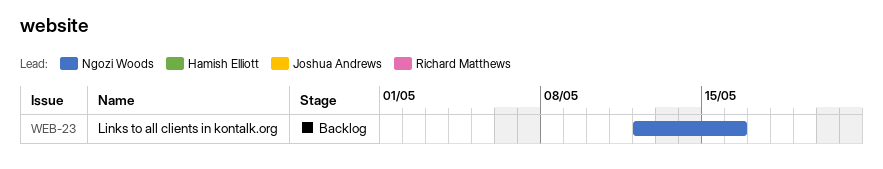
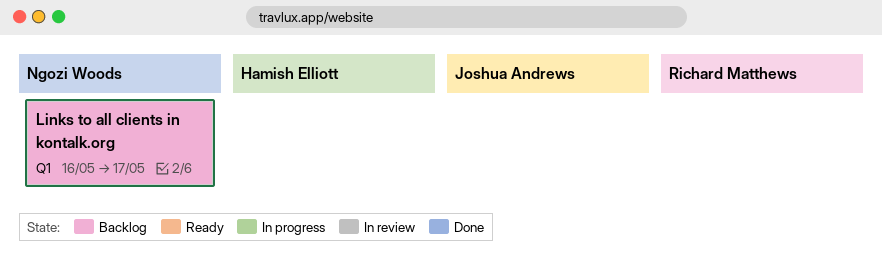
Links to all clients in kontalk.org, start: May 12 -> May 16
Links to all clients in kontalk.org, due: May 16 -> May 17

